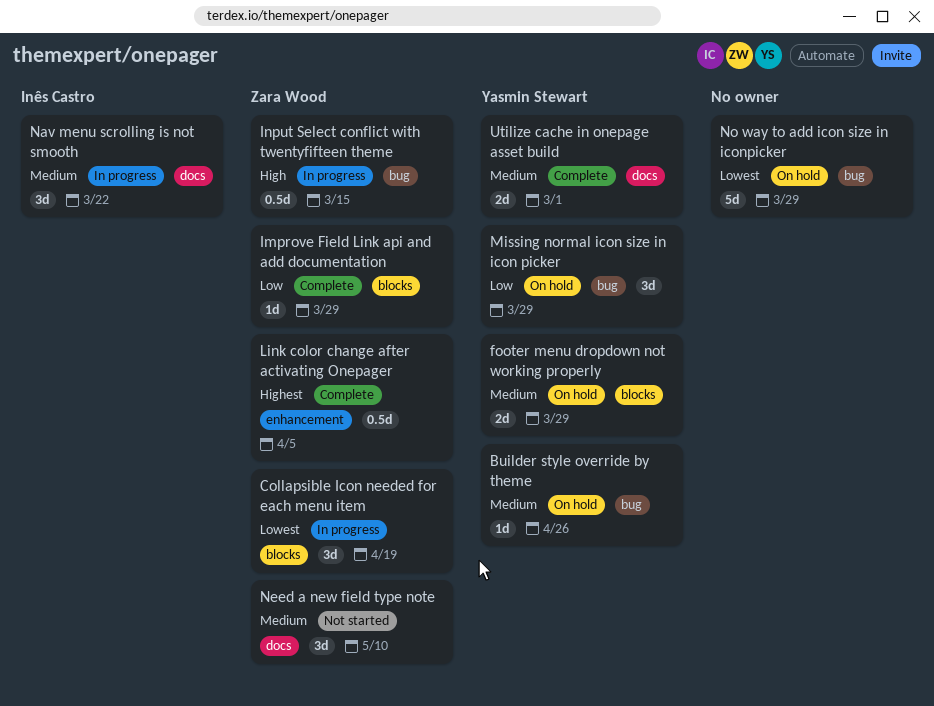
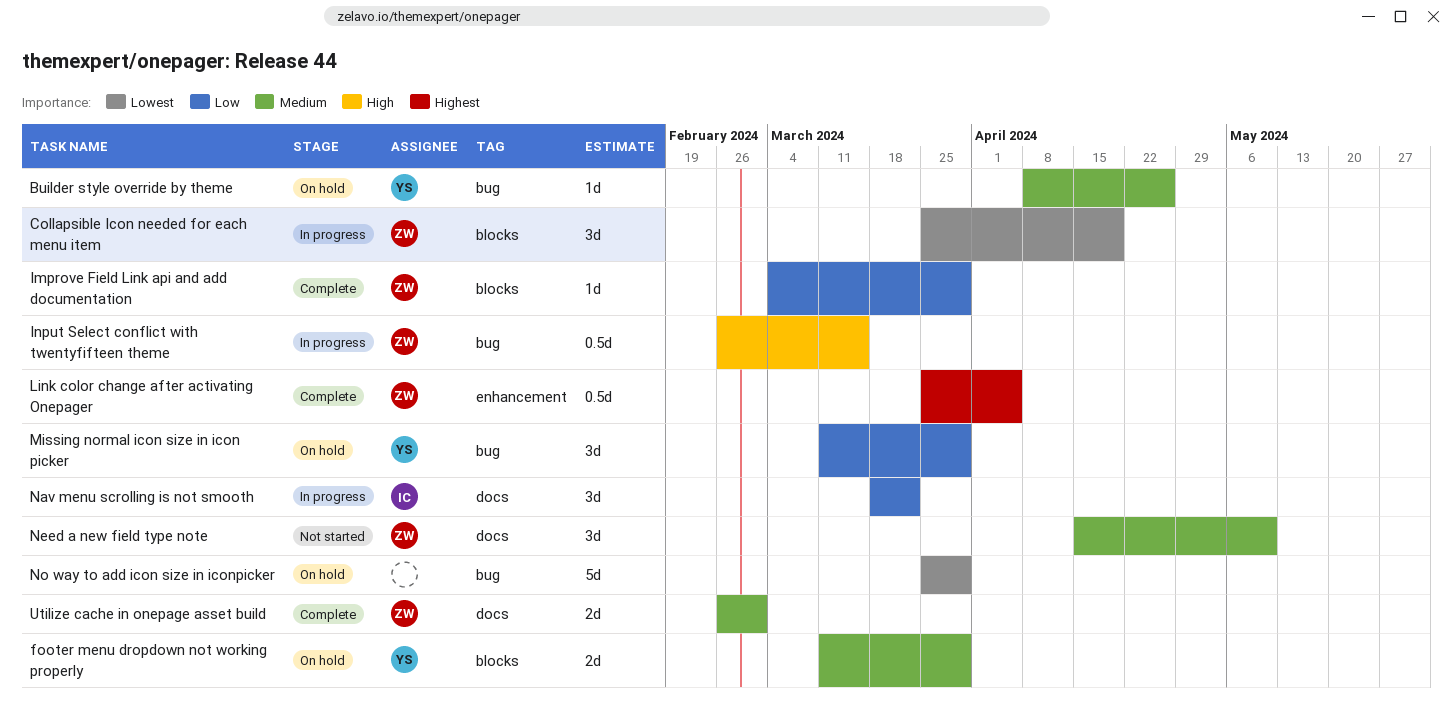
Nav menu scrolling is not smooth, priority: Medium -> Low
Utilize cache in onepage asset build, owner: Yasmin Stewart -> Zara Wood

